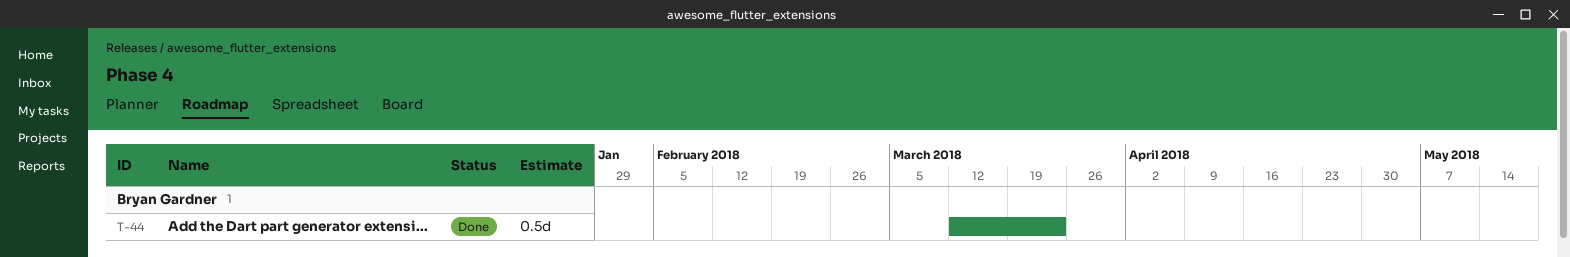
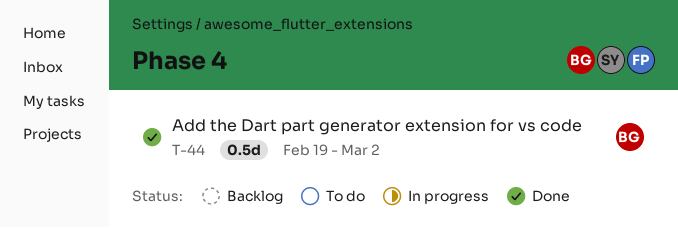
T-44, start: Mar 12 -> Feb 19
T-44, due: Mar 23 -> Mar 2

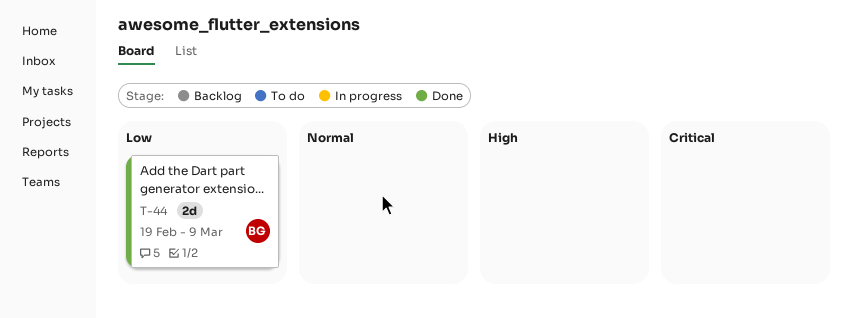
T-44, estimate: 0.5d -> 2d
T-44, due: Mar 2 -> Mar 9

